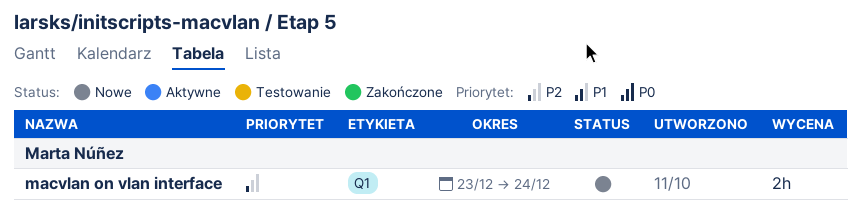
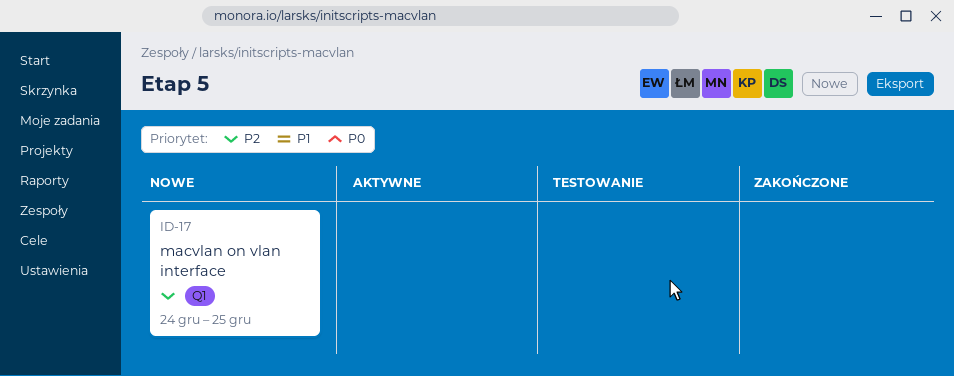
macvlan on vlan interface, start: Dec 23 -> Dec 24
macvlan on vlan interface, due: Dec 24 -> Dec 25

